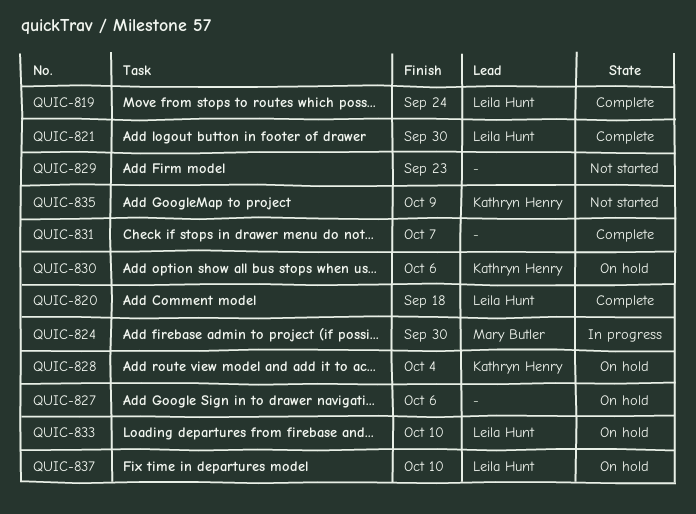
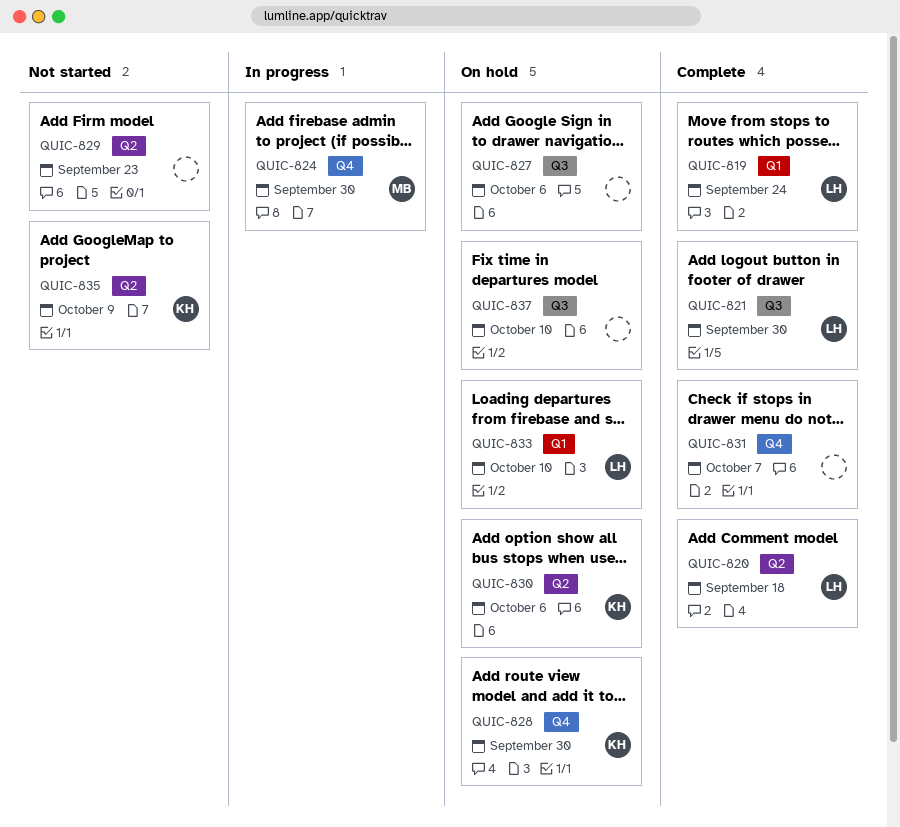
QUIC-828, due: Oct 4 -> Sep 30
QUIC-837, owner: Leila Hunt -> none

